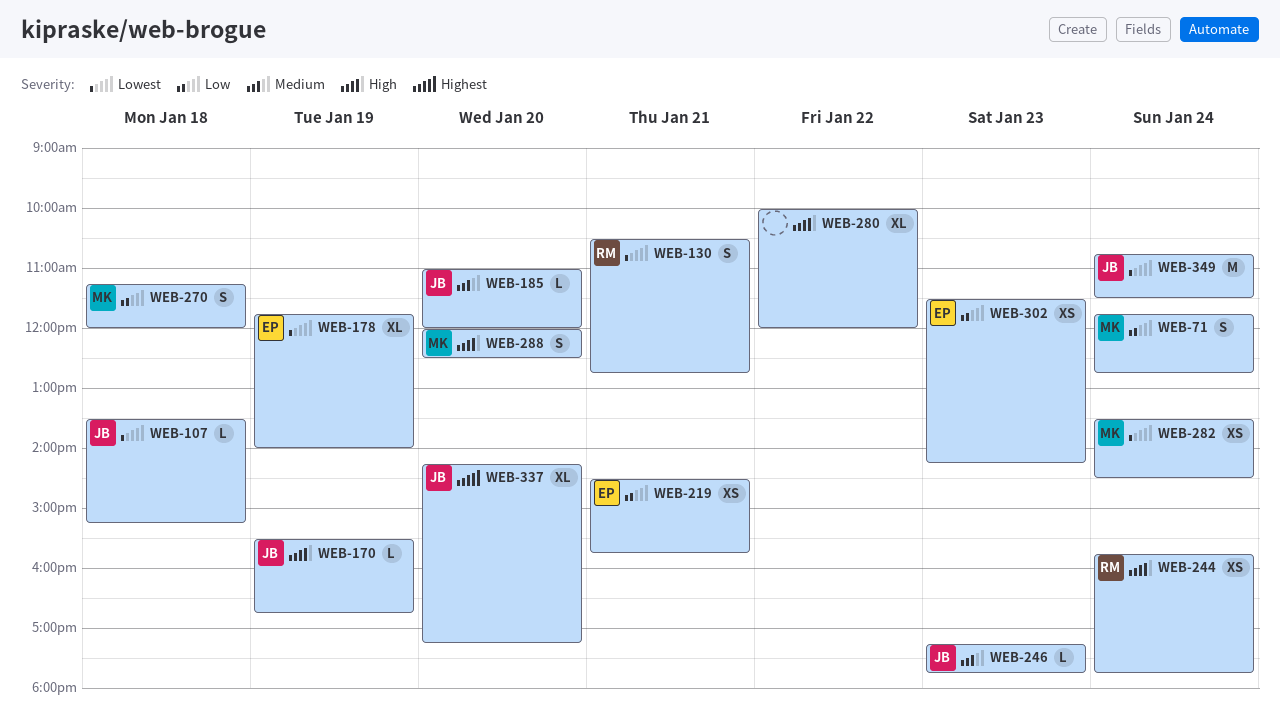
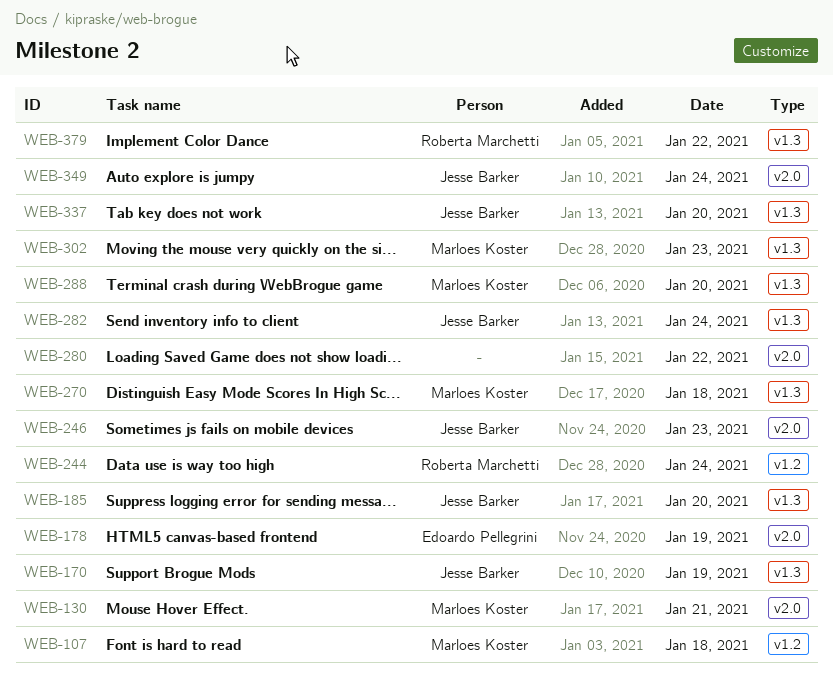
WEB-71: present -> none
WEB-107, owner: Jesse Barker -> Marloes Koster
WEB-130, owner: Roberta Marchetti -> Marloes Koster
WEB-219: present -> none
WEB-282, owner: Marloes Koster -> Jesse Barker
WEB-302, owner: Edoardo Pellegrini -> Marloes Koster
WEB-379: none -> present

